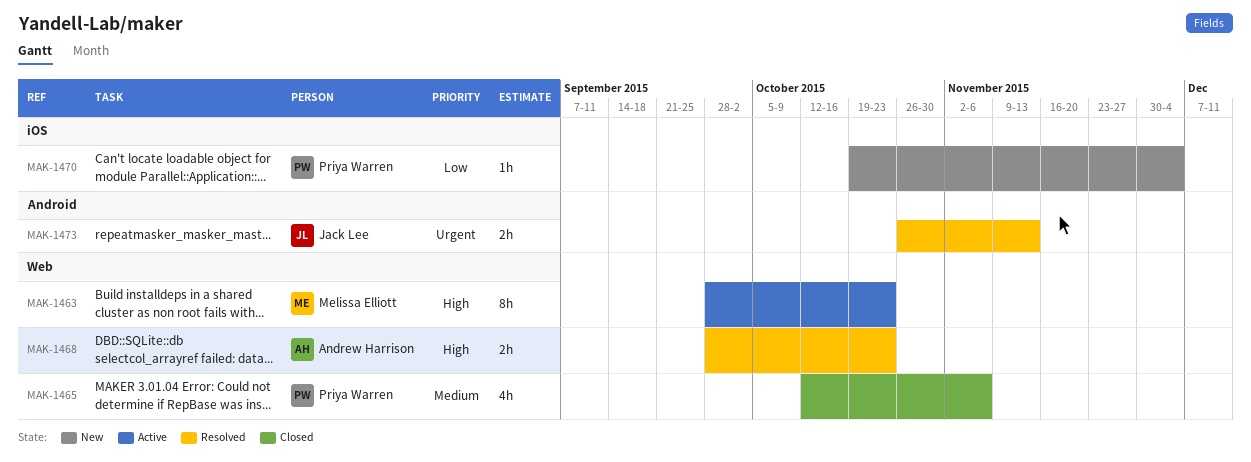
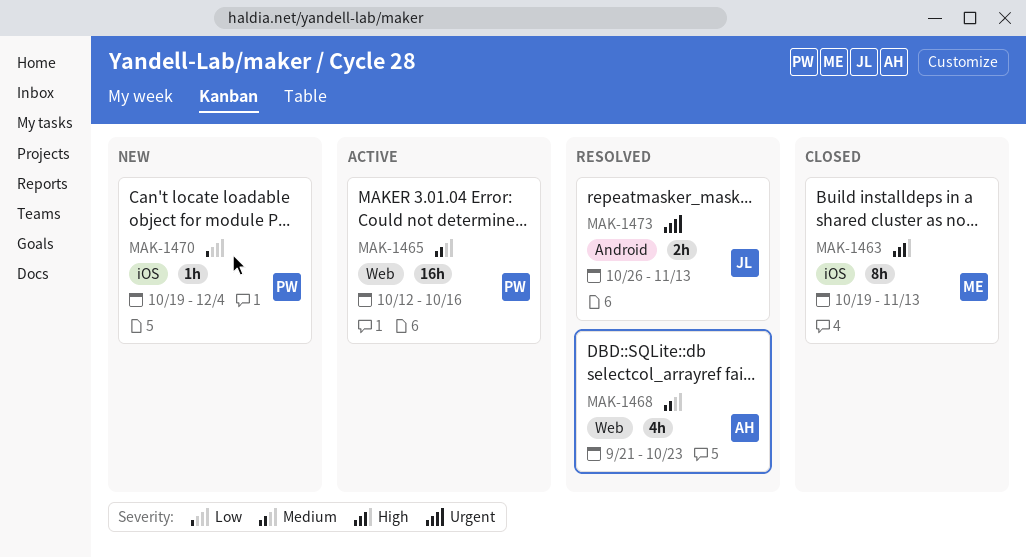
MAK-1463, status: Active -> Closed
MAK-1463, label: Web -> iOS
MAK-1463, start: Sep 28 -> Oct 19
MAK-1463, due: Oct 23 -> Nov 13
MAK-1465, status: Closed -> Active
MAK-1465, estimate: 4h -> 16h
MAK-1465, due: Nov 6 -> Oct 16
MAK-1468, priority: High -> Medium
MAK-1468, estimate: 2h -> 4h
MAK-1468, start: Sep 28 -> Sep 21

